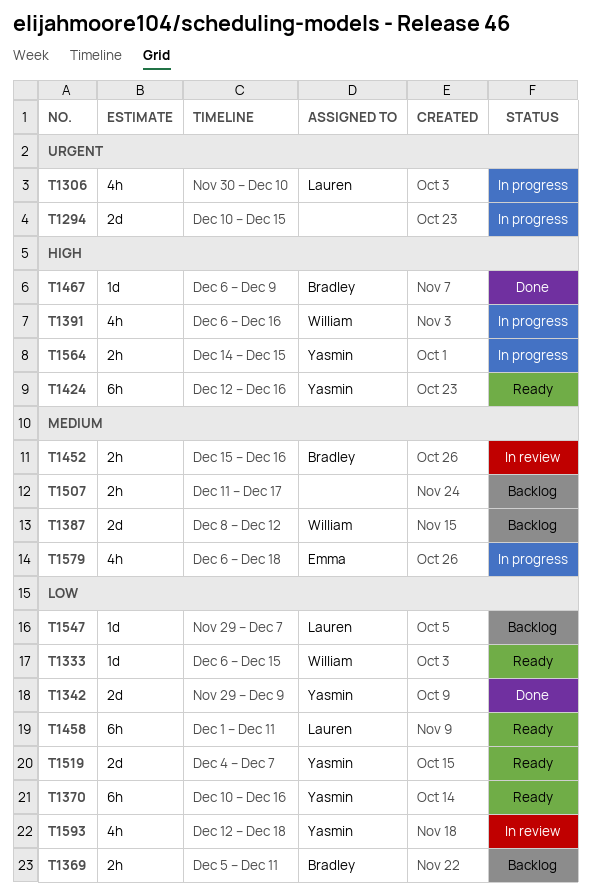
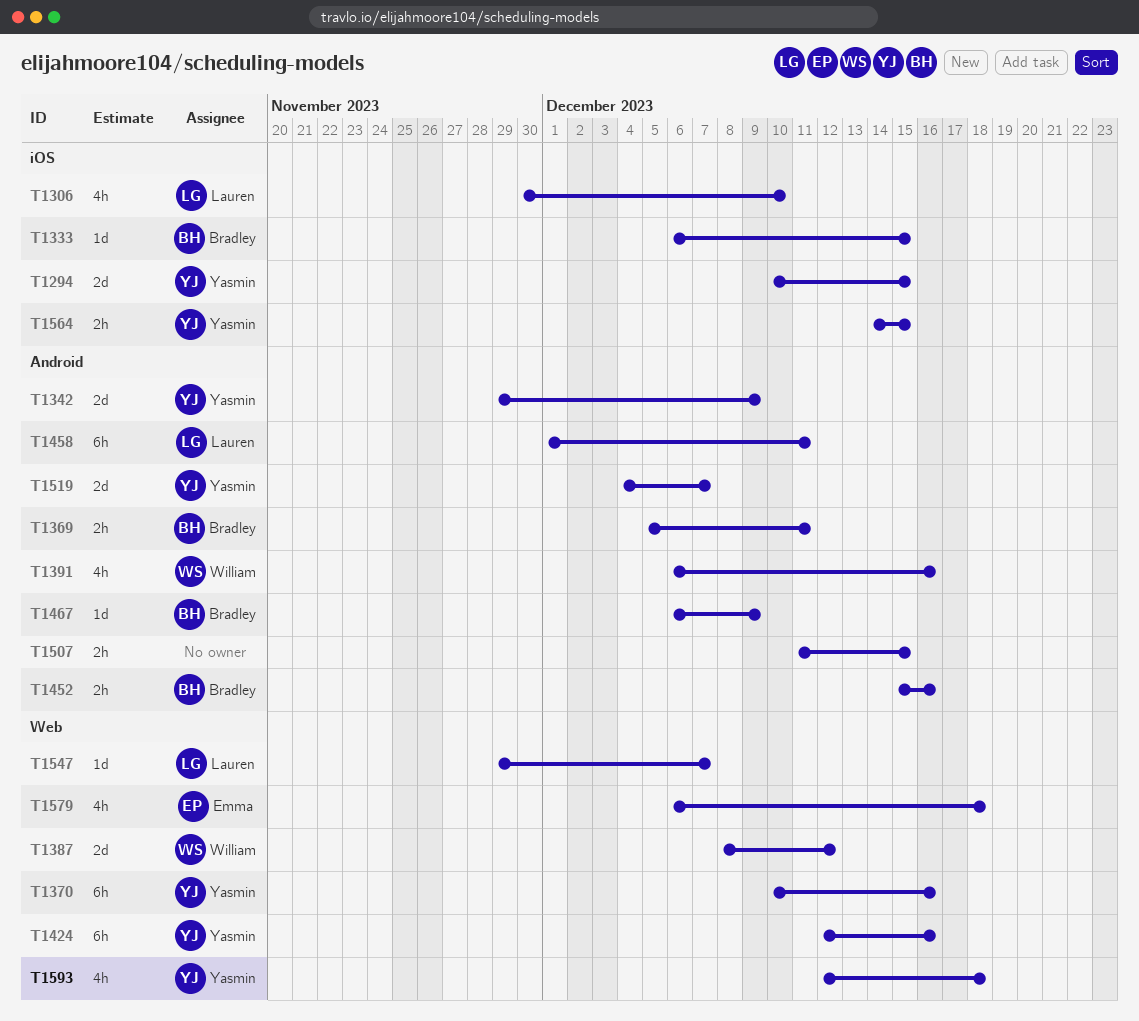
T1294, owner: none -> Yasmin
T1333, owner: William -> Bradley
T1507, due: Dec 17 -> Dec 15

